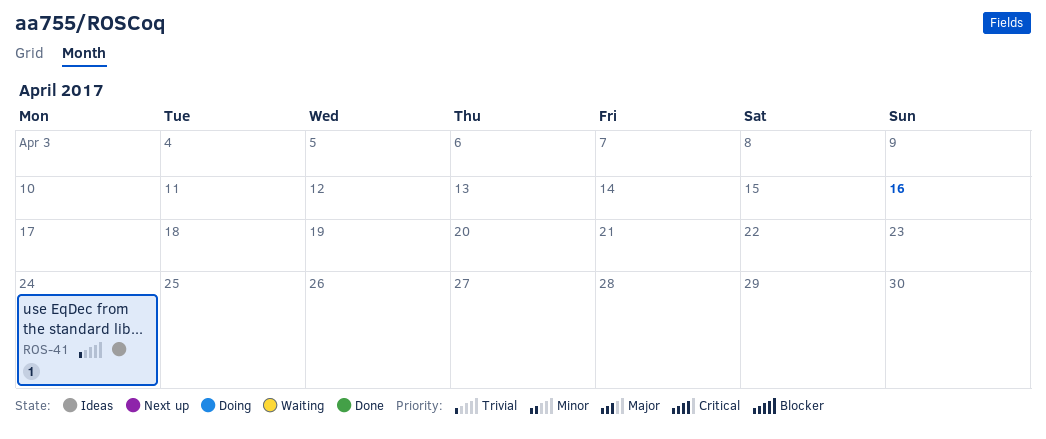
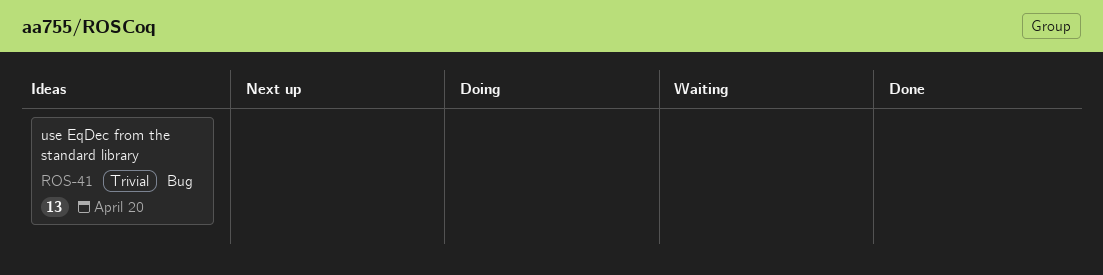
ROS-41, estimate: 1 -> 13
ROS-41, due: Apr 24 -> Apr 20

